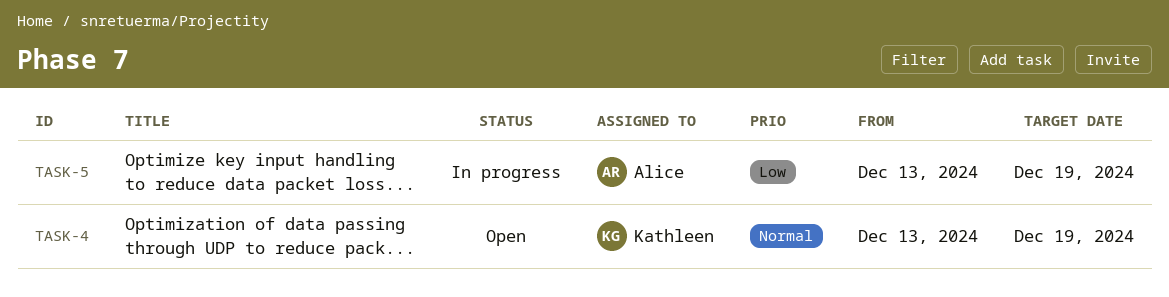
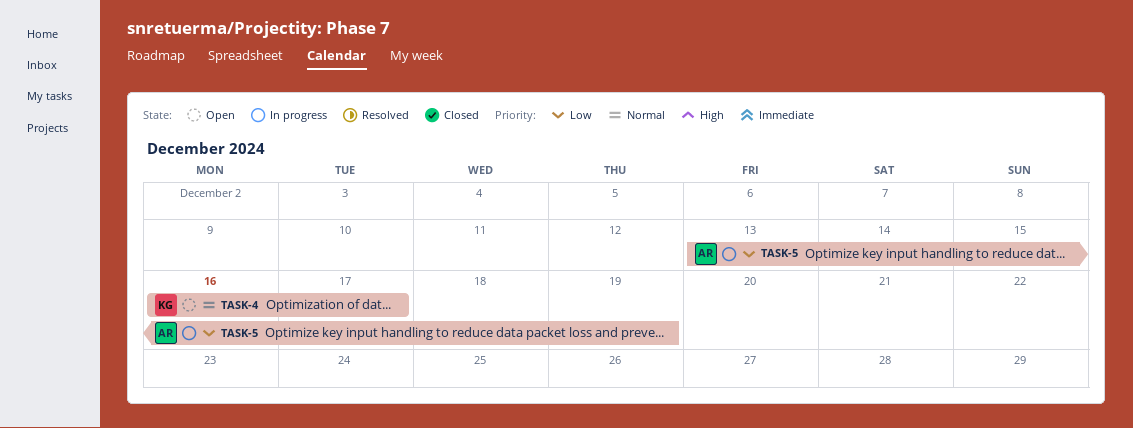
TASK-4, start: Dec 13 -> Dec 16
TASK-4, due: Dec 19 -> Dec 17

